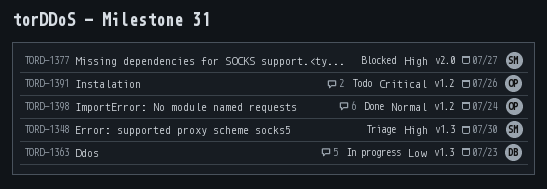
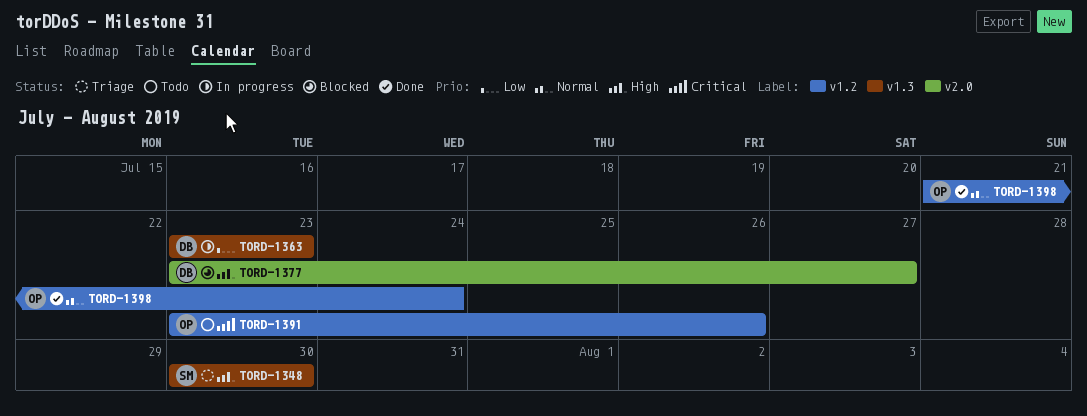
TORD-1377, owner: SM -> DB

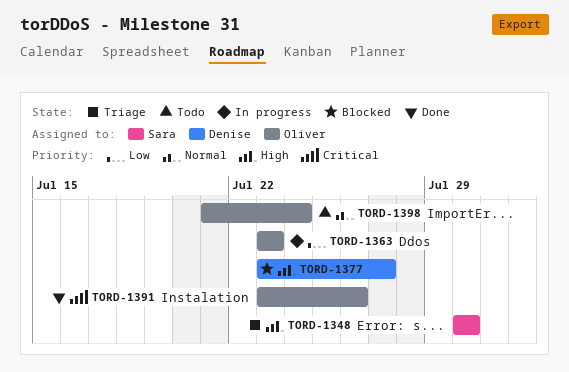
TORD-1363, owner: Denise -> Oliver
TORD-1391, status: Todo -> Done
TORD-1398, status: Done -> Todo

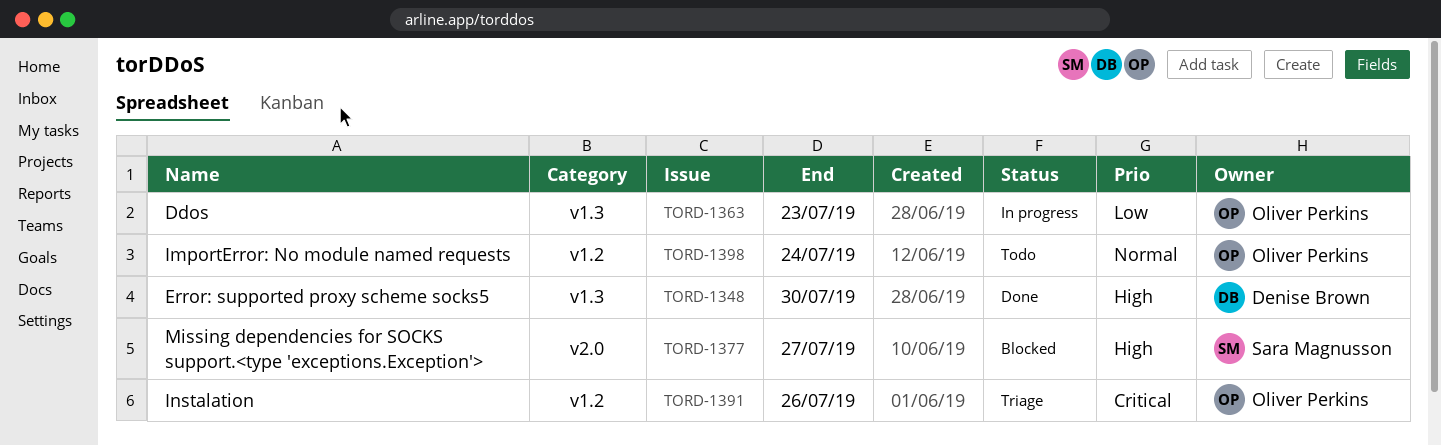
TORD-1348, status: Triage -> Done
TORD-1348, owner: Sara Magnusson -> Denise Brown
TORD-1377, owner: Denise Brown -> Sara Magnusson
TORD-1391, status: Done -> Triage

